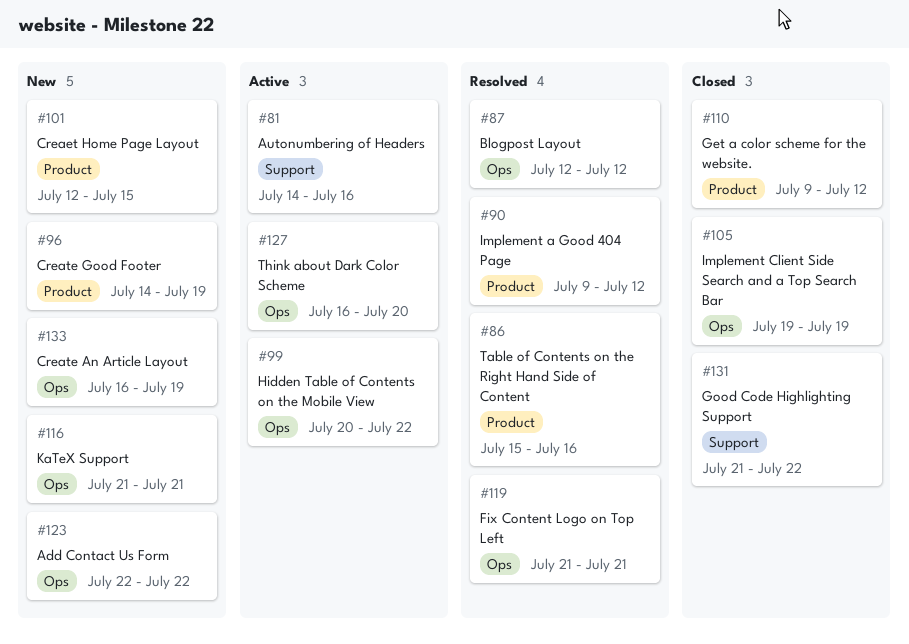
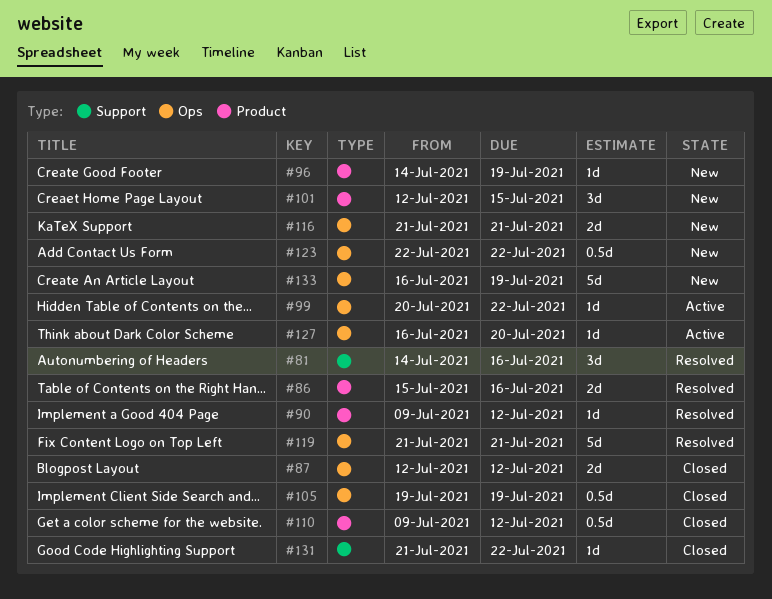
#81, status: Active -> Resolved
#87, status: Resolved -> Closed

